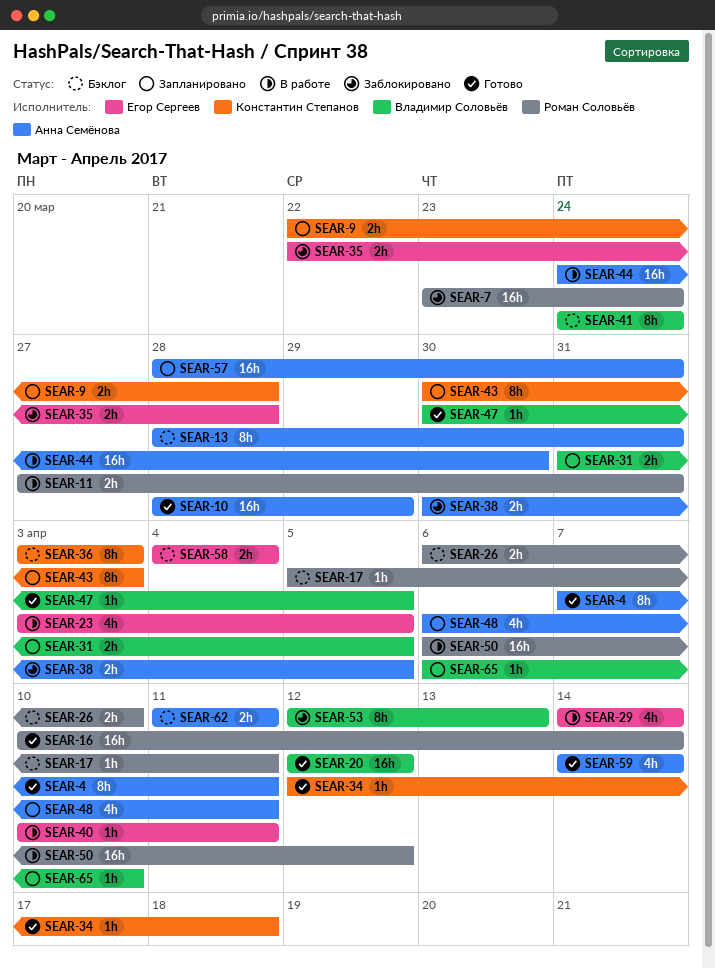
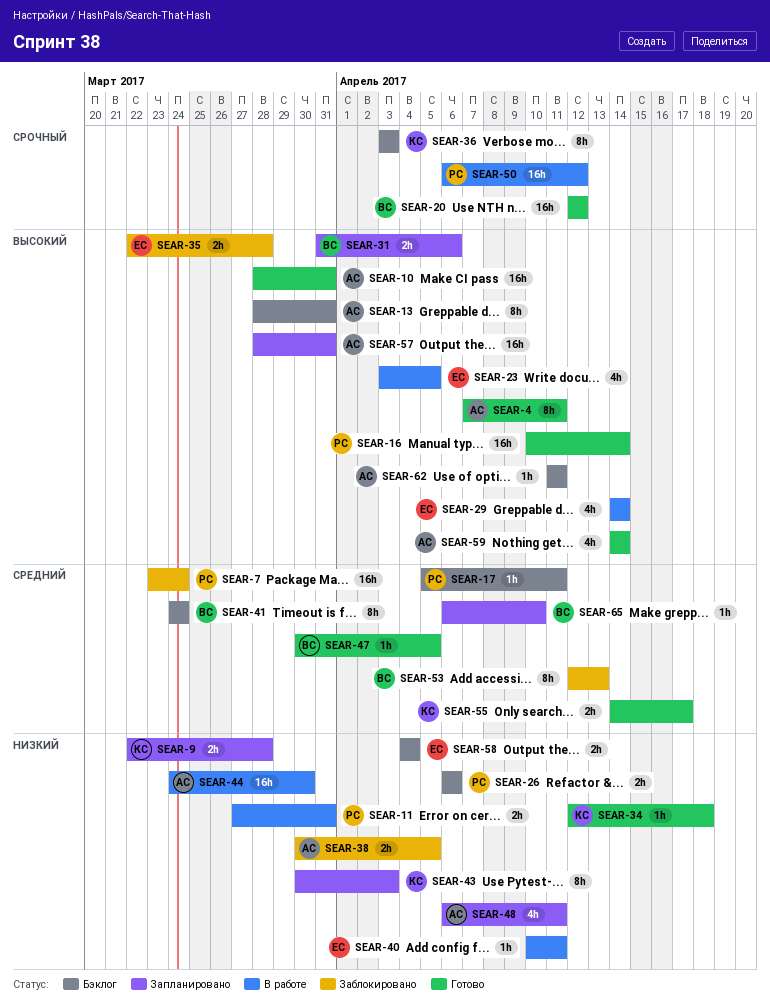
SEAR-10, due: Mar 29 -> Mar 31
SEAR-26, due: Apr 10 -> Apr 6
SEAR-31, due: Apr 5 -> Apr 6
SEAR-55: none -> present
SEAR-62, estimate: 2h -> 1h

